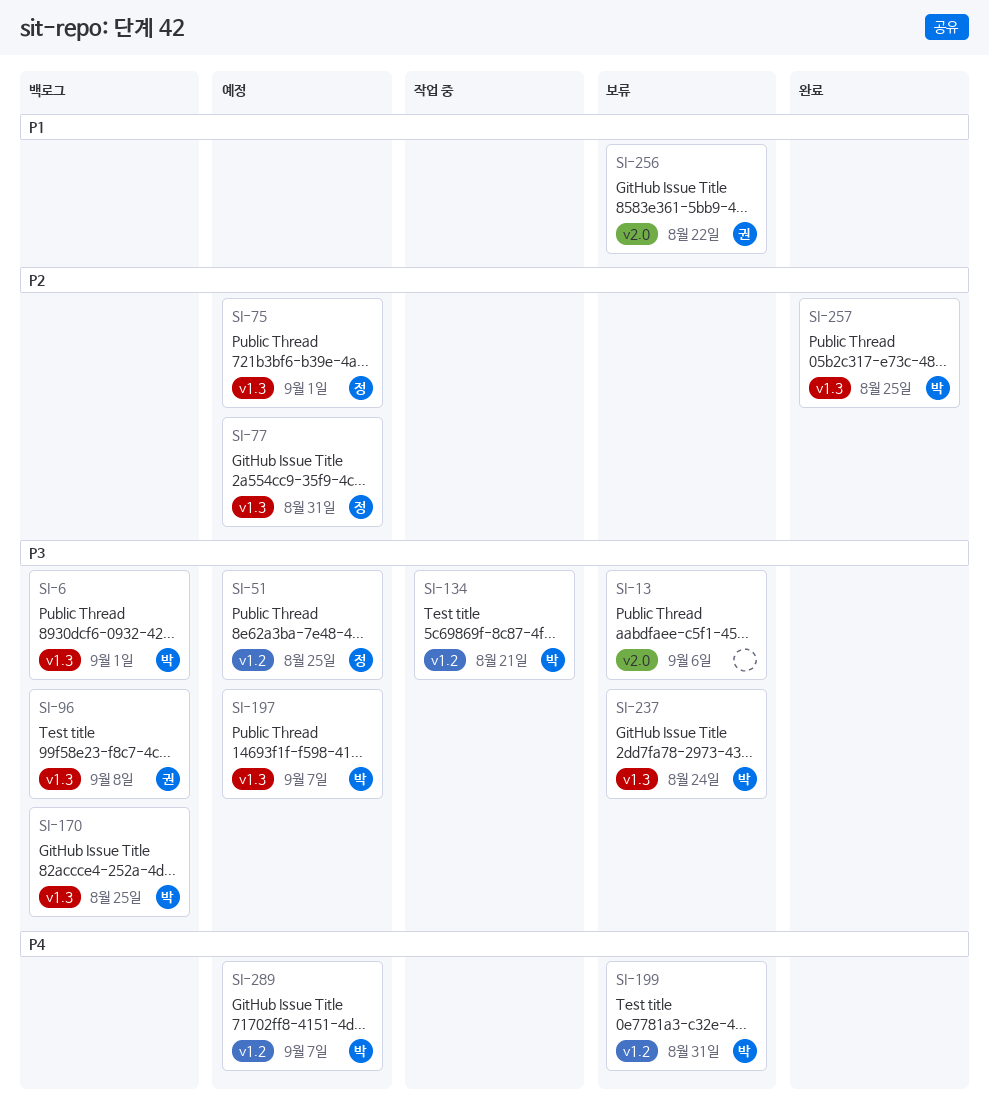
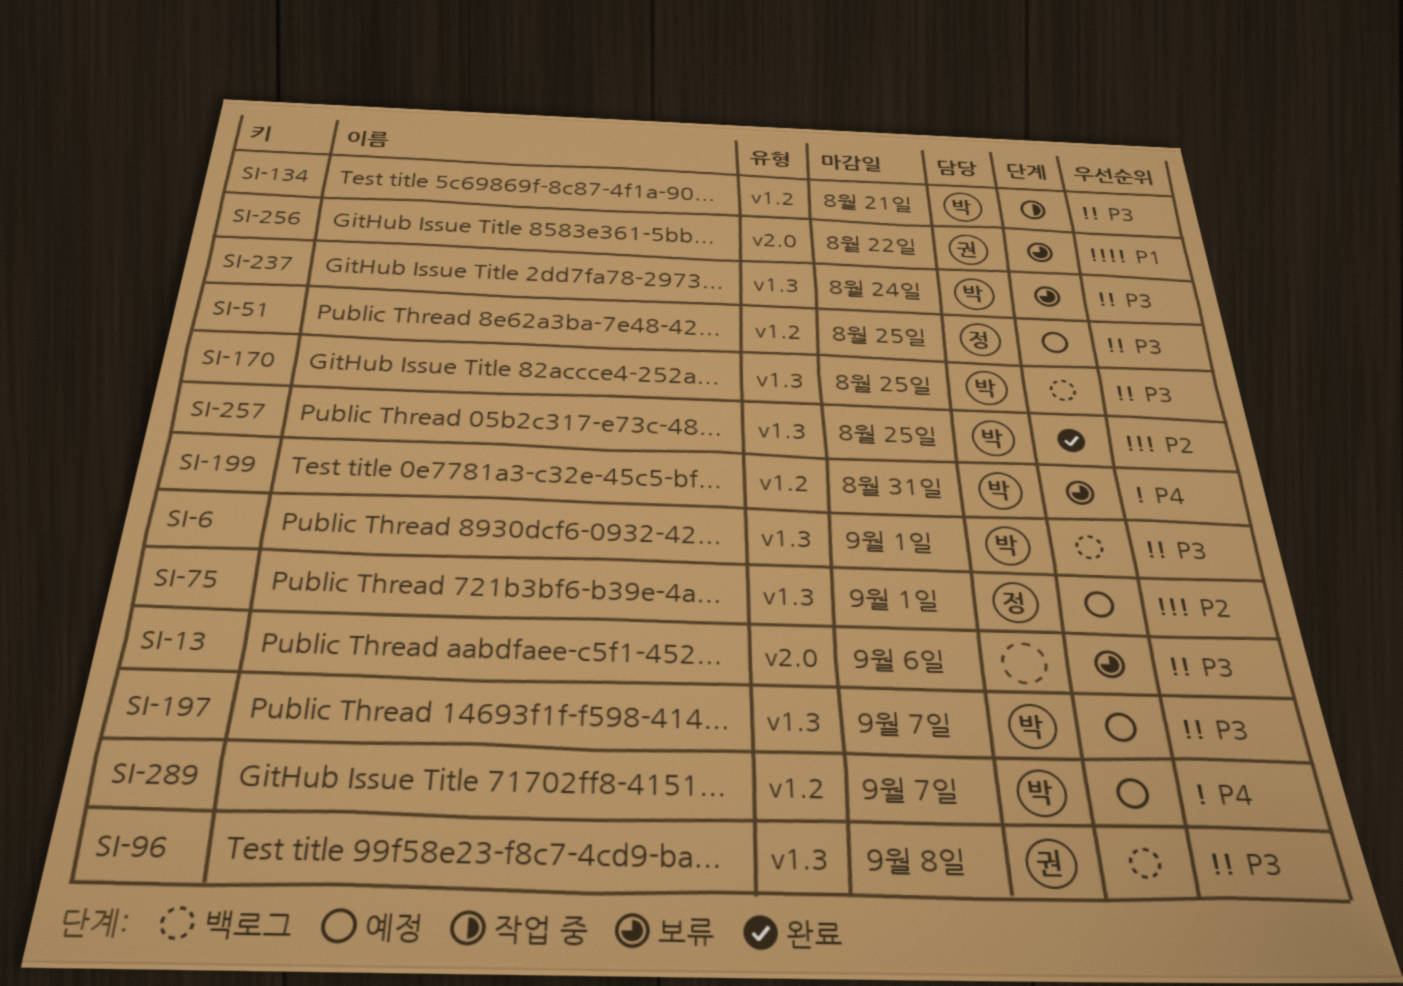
SI-77: present -> none

